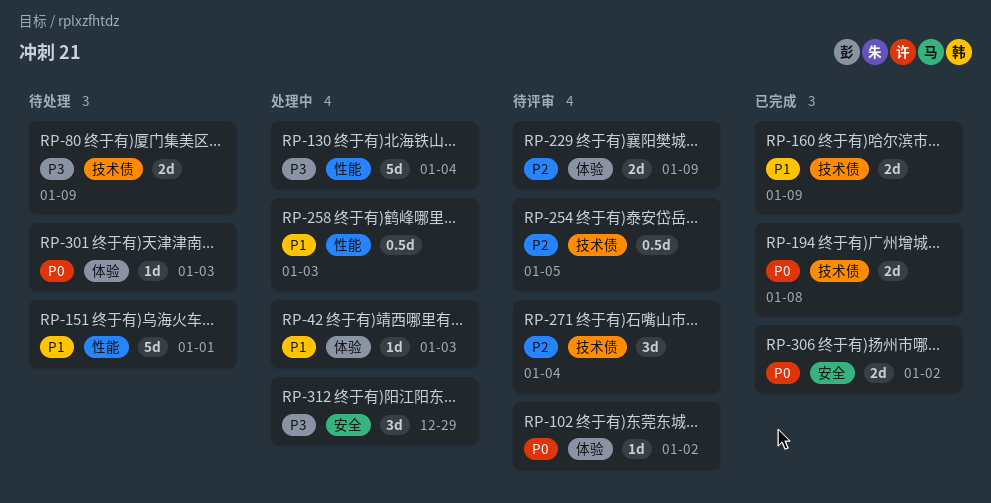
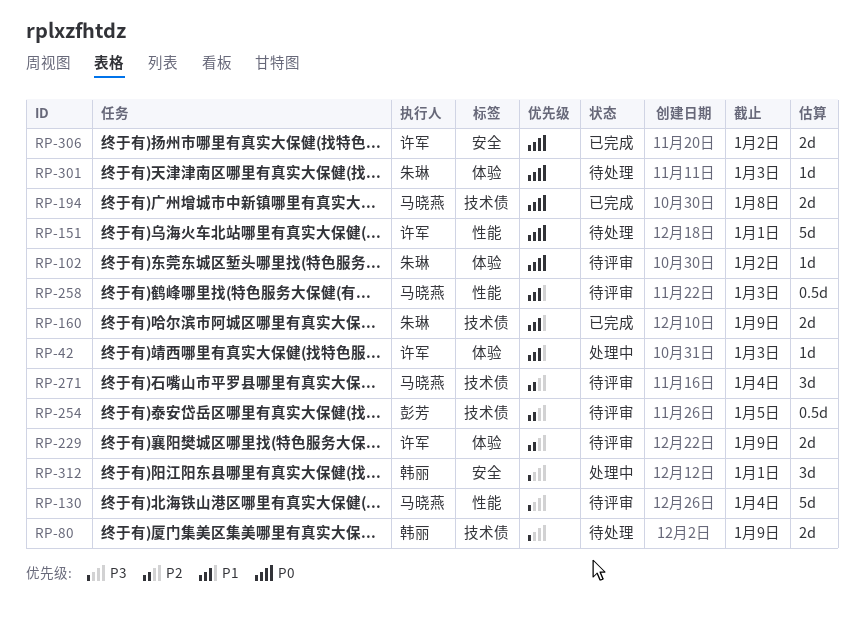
RP-130, status: 处理中 -> 待评审
RP-151, priority: P1 -> P0
RP-258, status: 处理中 -> 待评审
RP-312, due: Dec 29 -> Jan 1

